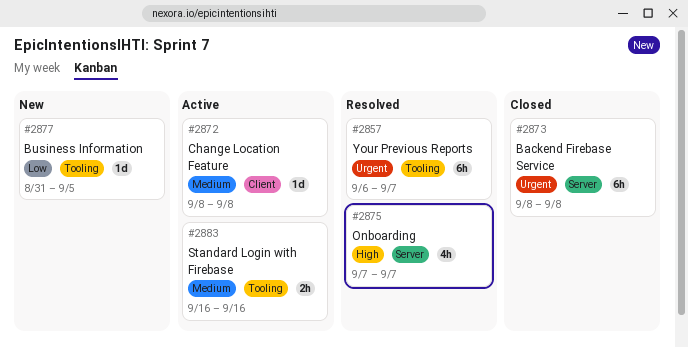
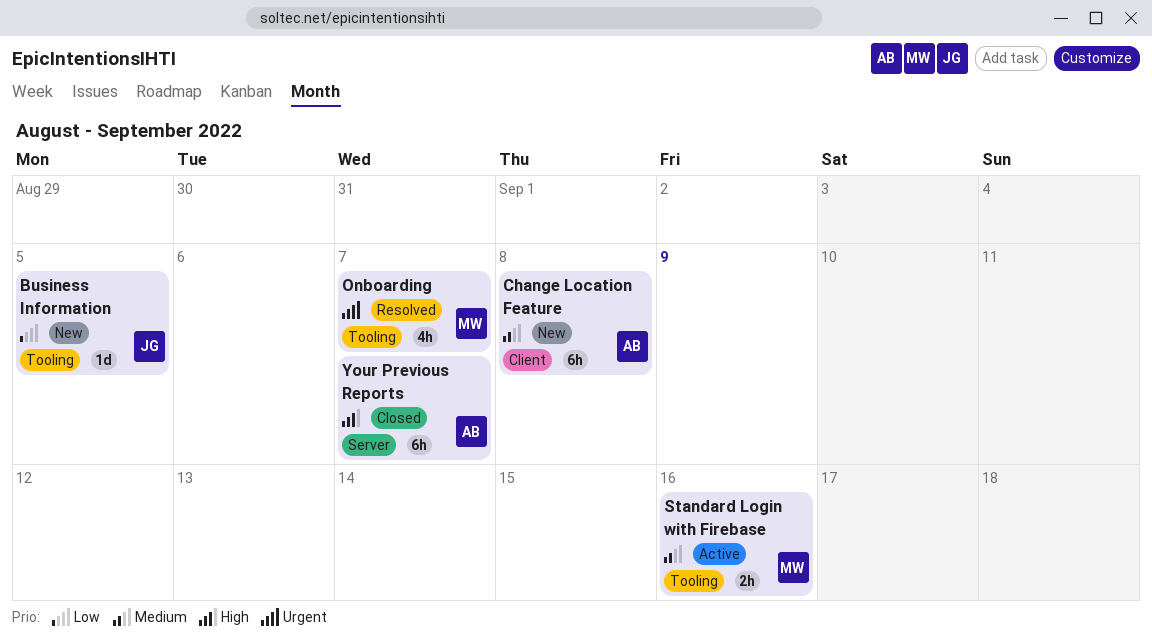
Backend Firebase Service: present -> none
Change Location Feature, status: Active -> New
Change Location Feature, estimate: 1d -> 6h
Onboarding, priority: High -> Urgent
Onboarding, label: Server -> Tooling
Your Previous Reports, status: Resolved -> Closed
Your Previous Reports, priority: Urgent -> High
Your Previous Reports, label: Tooling -> Server

